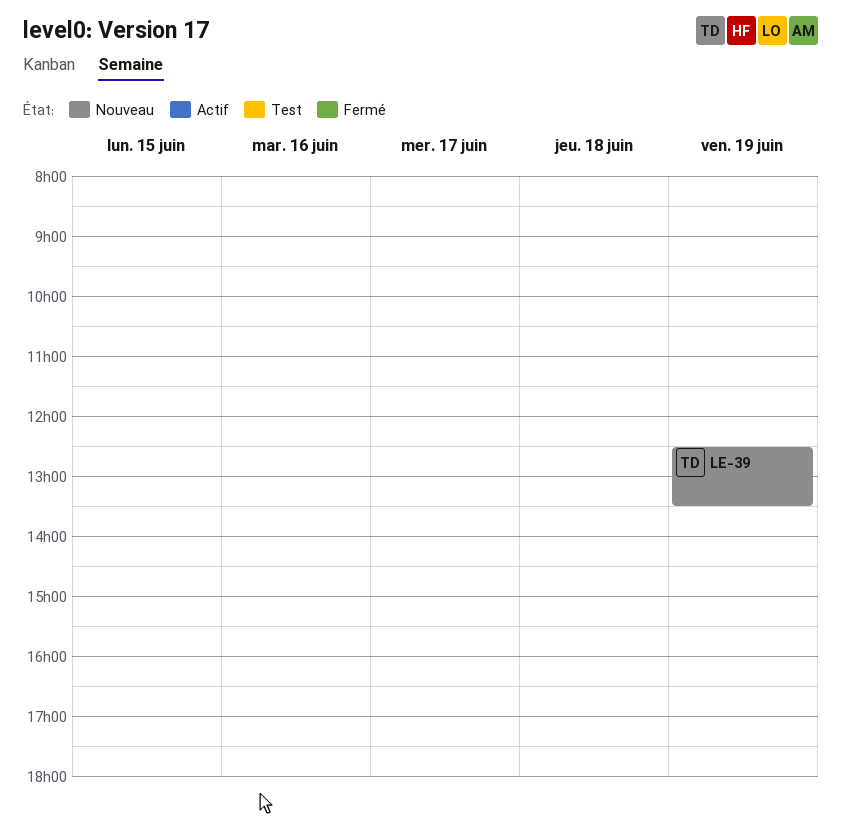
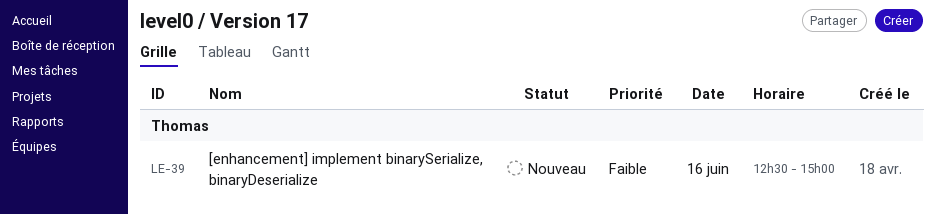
LE-39, day: Jun 19 -> Jun 16
LE-39, ends: 13:30 -> 15:00

